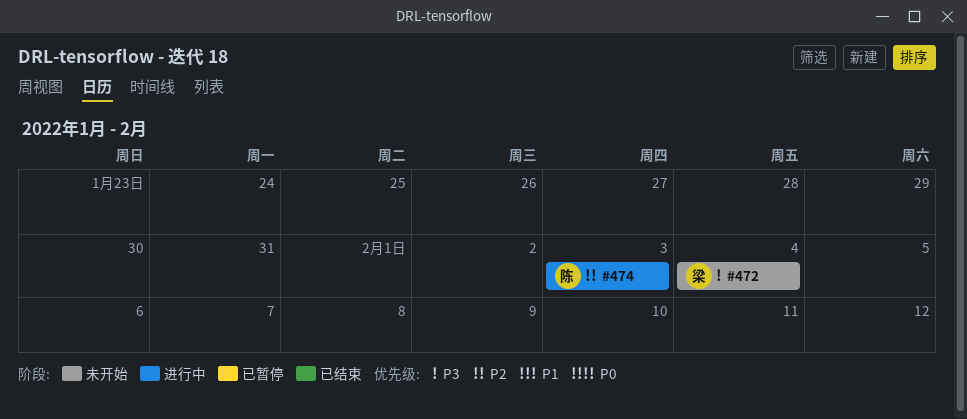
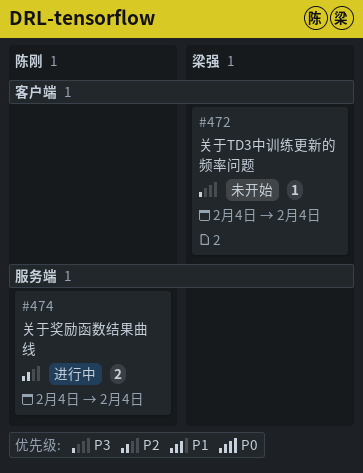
#474, start: Feb 3 -> Feb 4
#474, due: Feb 3 -> Feb 4

